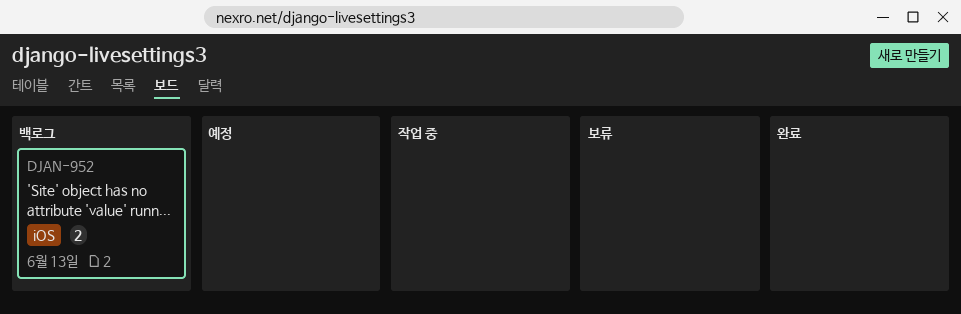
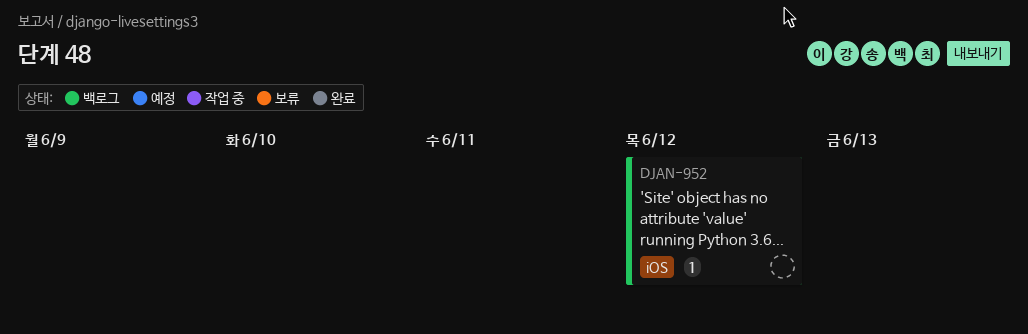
DJAN-952, estimate: 2 -> 1
DJAN-952, due: Jun 13 -> Jun 12

